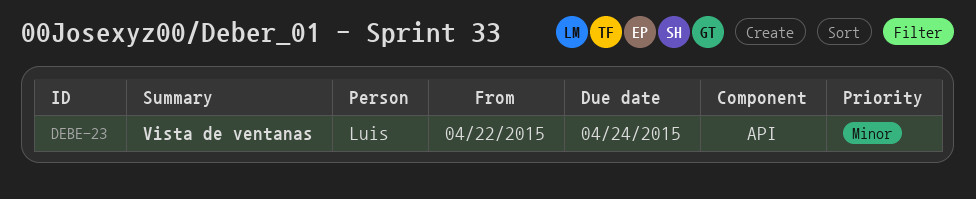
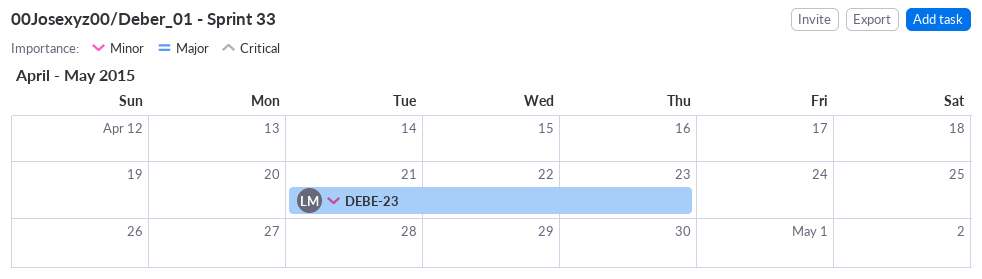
DEBE-23, start: Apr 22 -> Apr 21
DEBE-23, due: Apr 24 -> Apr 23

